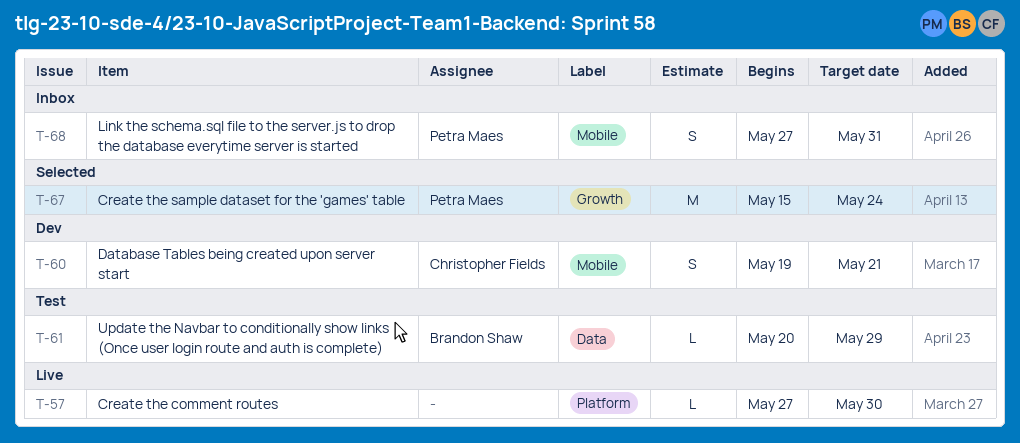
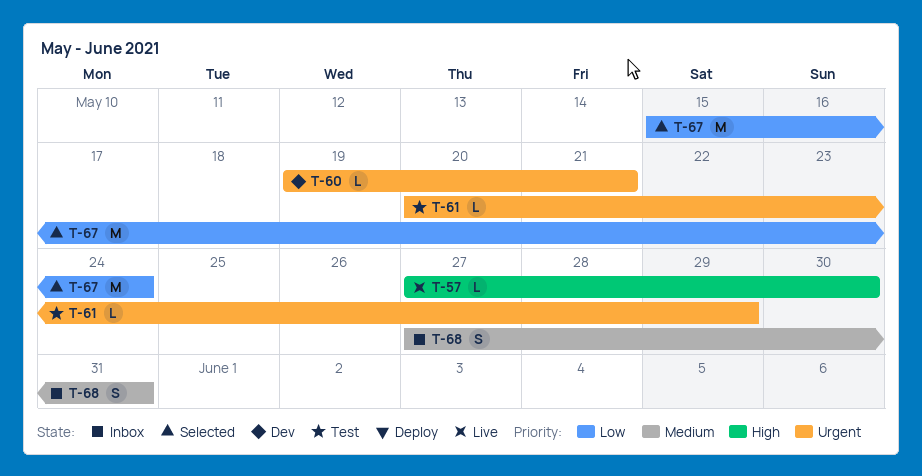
T-60, estimate: S -> L

